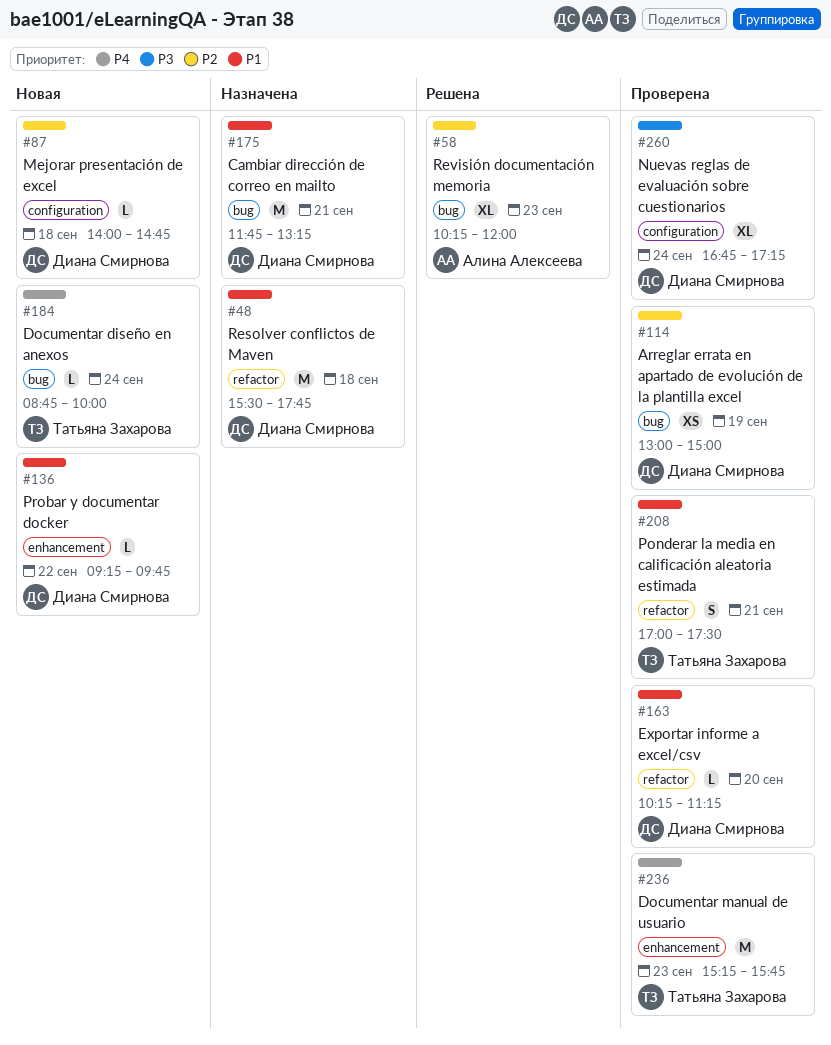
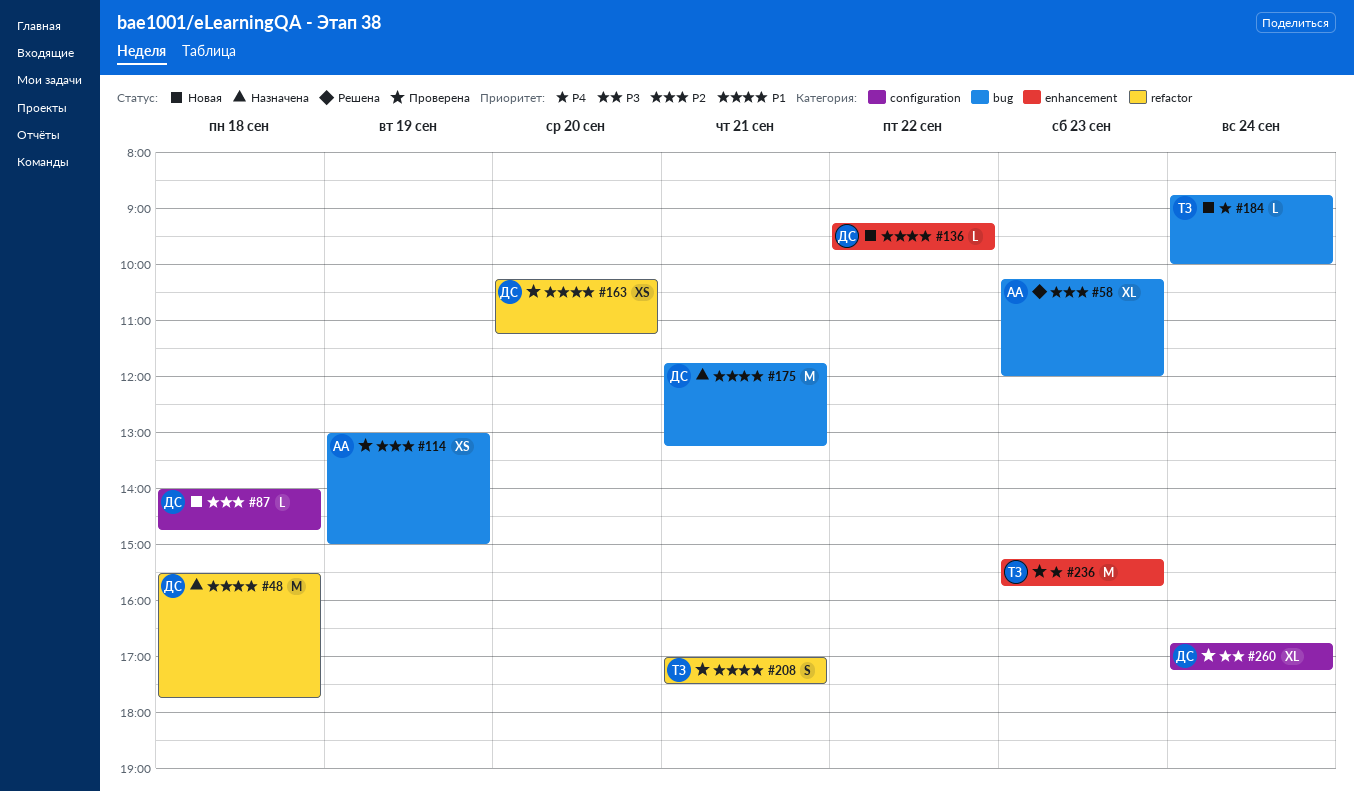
#114, owner: Диана Смирнова -> Алина Алексеева
#163, estimate: L -> XS

